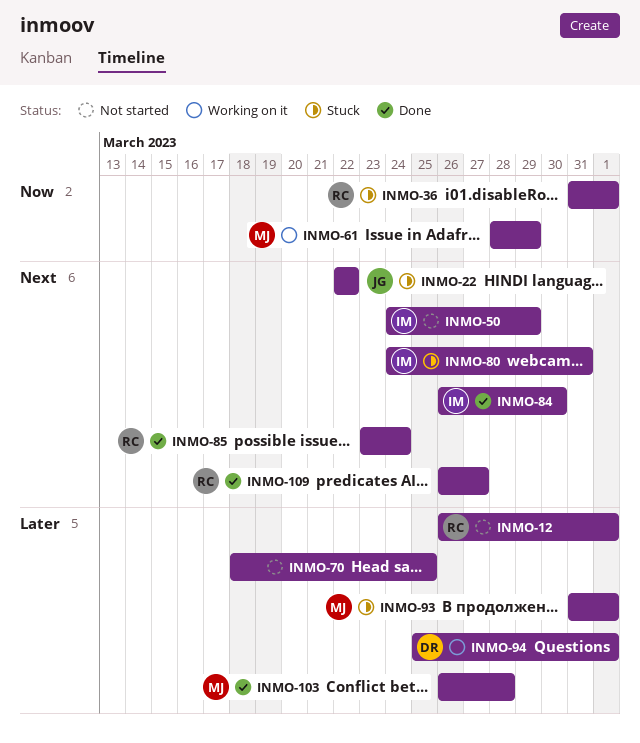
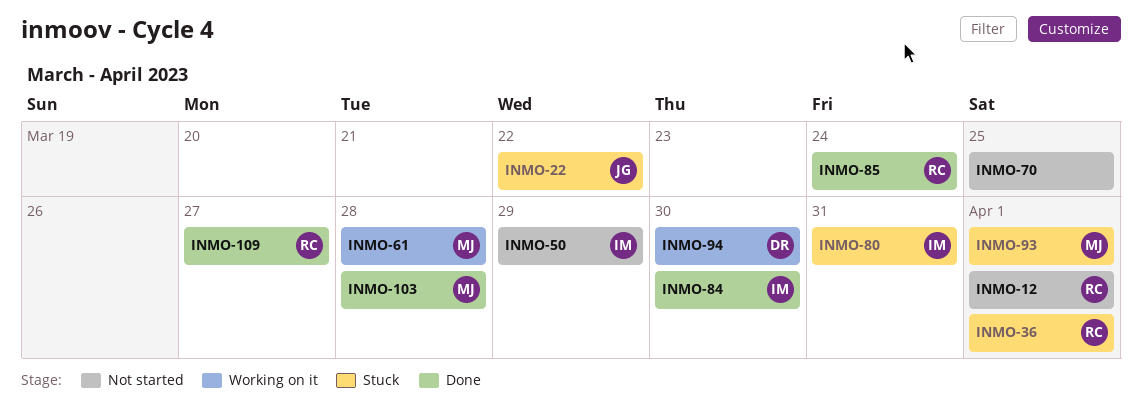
INMO-61, due: Mar 29 -> Mar 28
INMO-94, due: Apr 1 -> Mar 30

